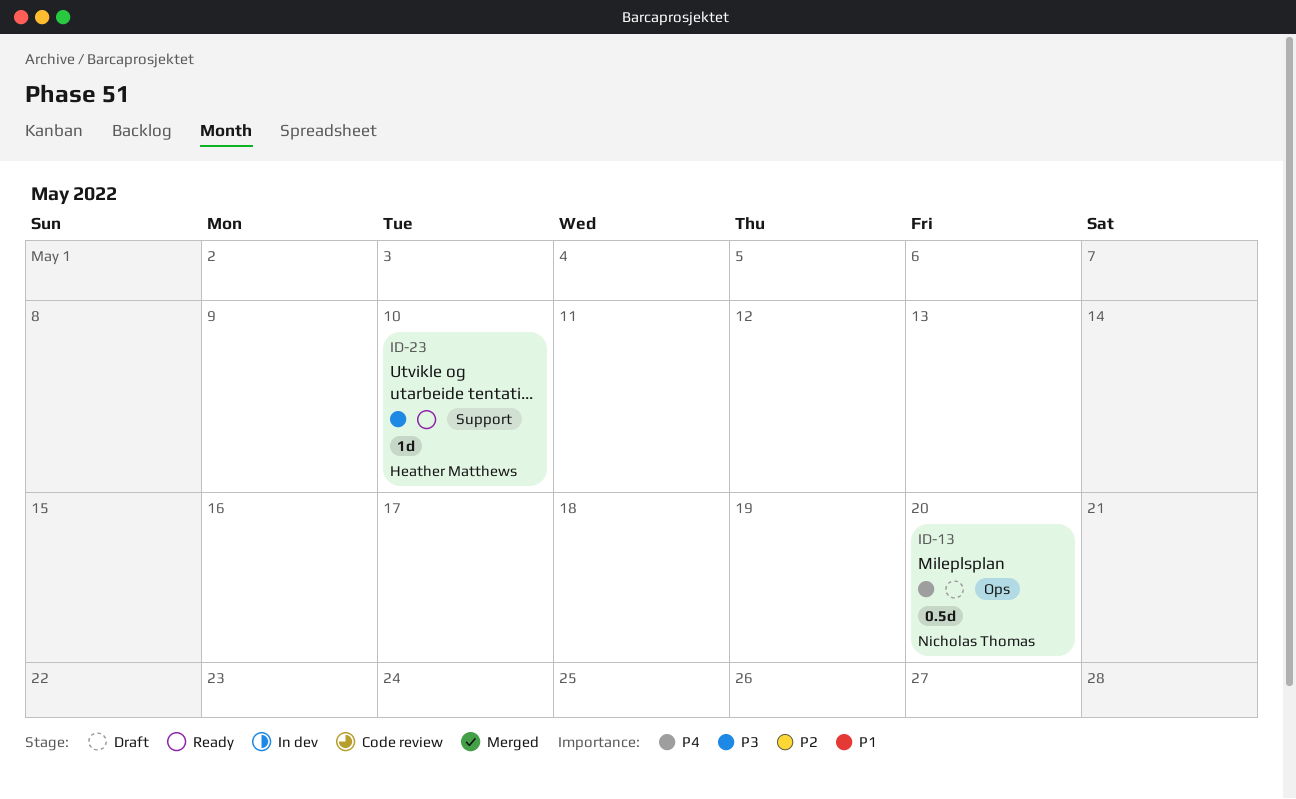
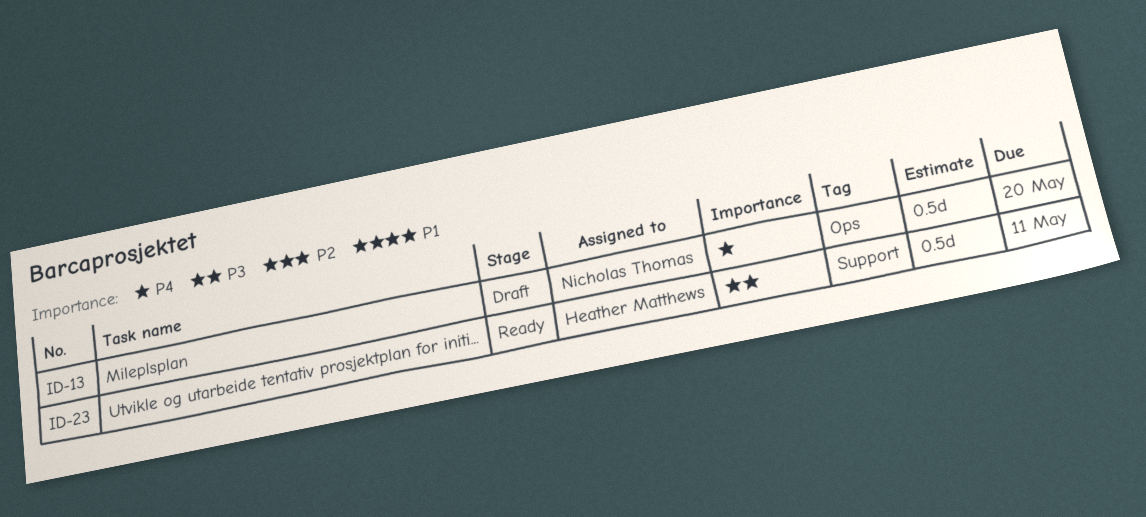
ID-23, estimate: 1d -> 0.5d
ID-23, due: May 10 -> May 11

